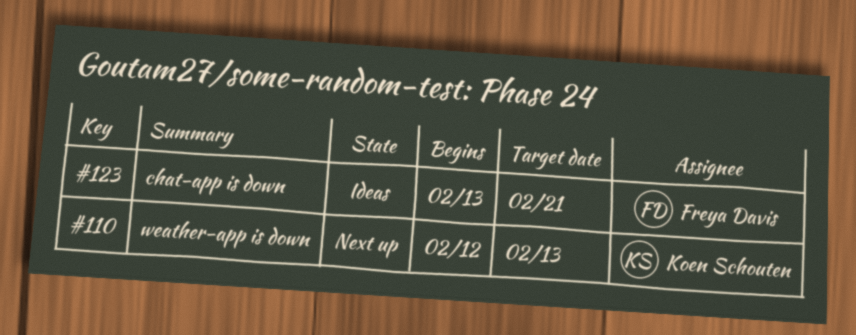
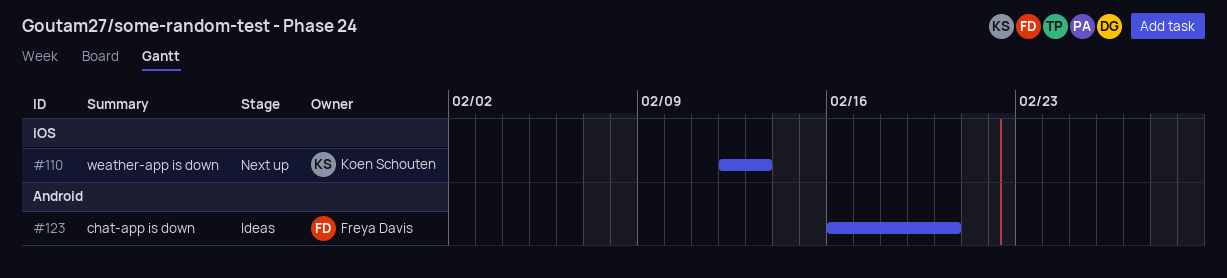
#123, start: Feb 13 -> Feb 16
#123, due: Feb 21 -> Feb 20

